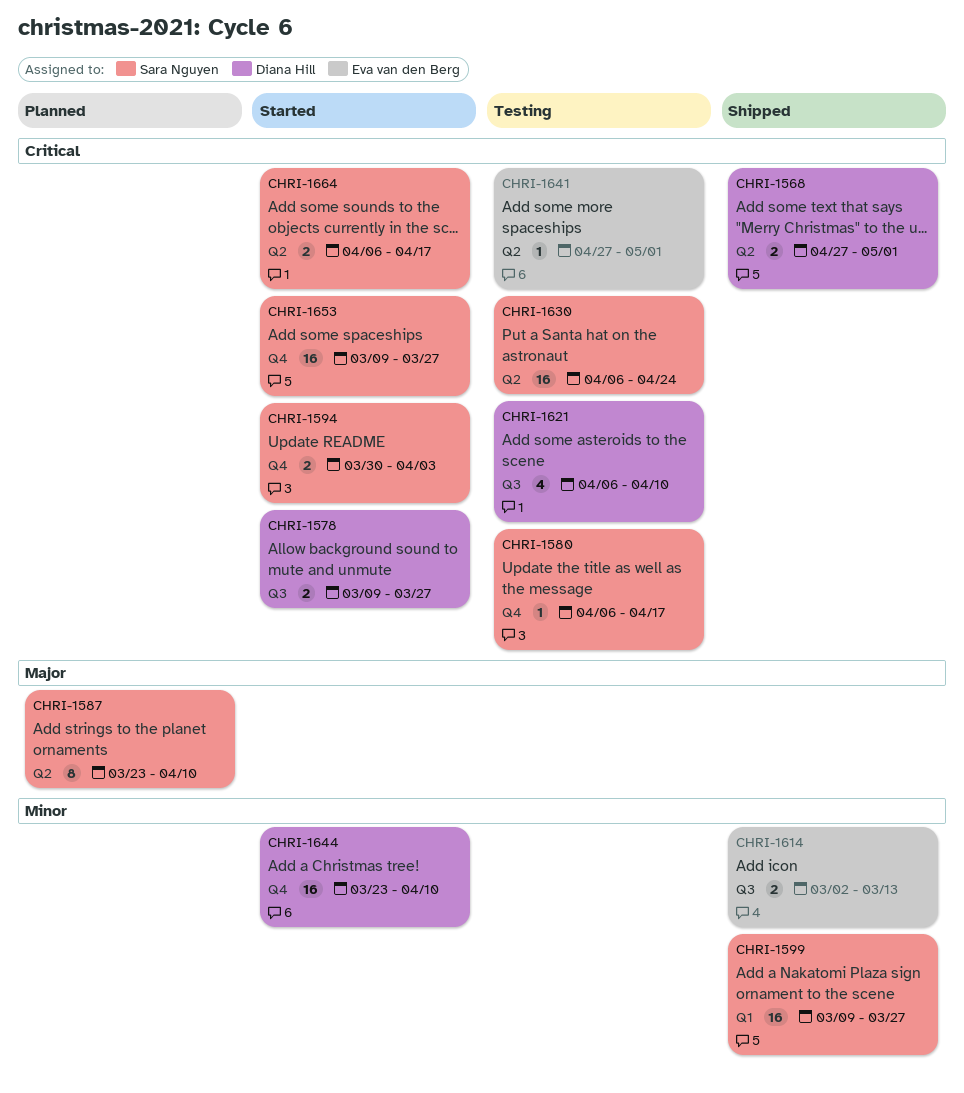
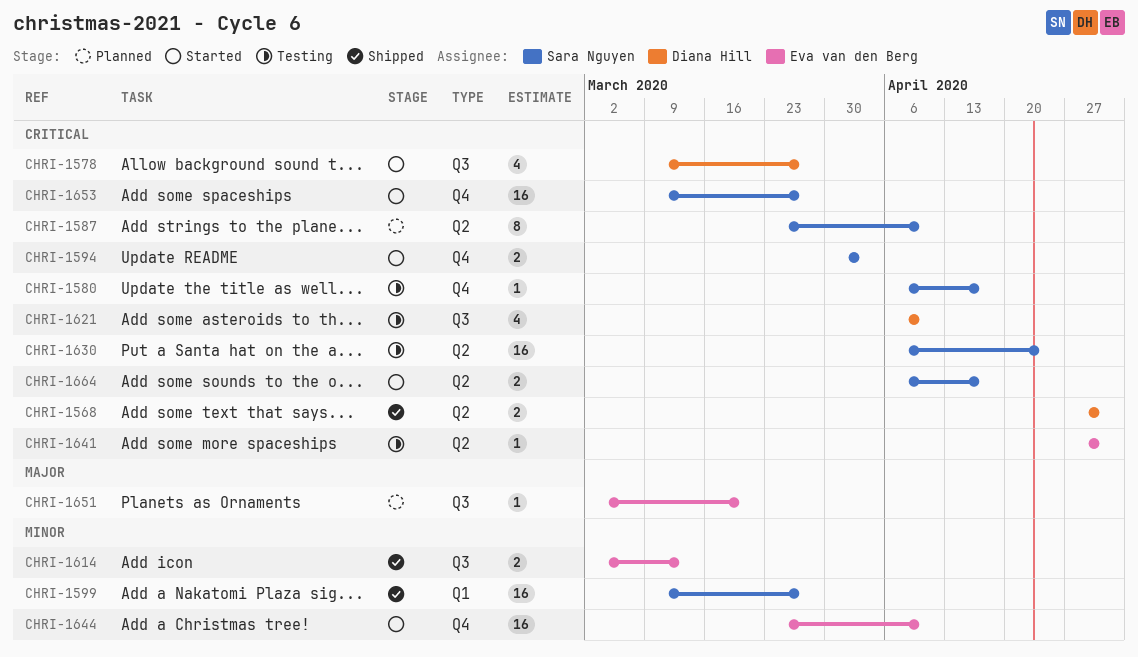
CHRI-1578, estimate: 2 -> 4
CHRI-1587, priority: Major -> Critical
CHRI-1644, owner: Diana Hill -> Eva van den Berg
CHRI-1651: none -> present

